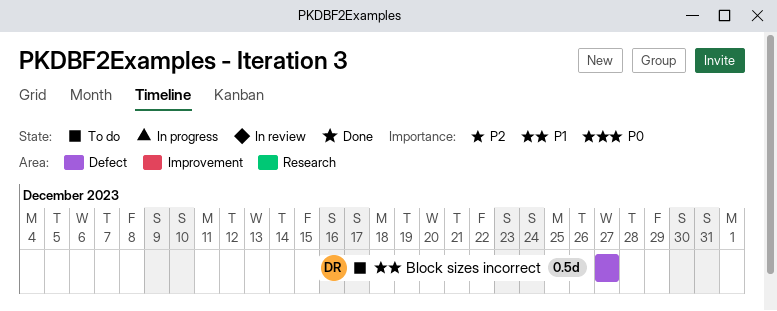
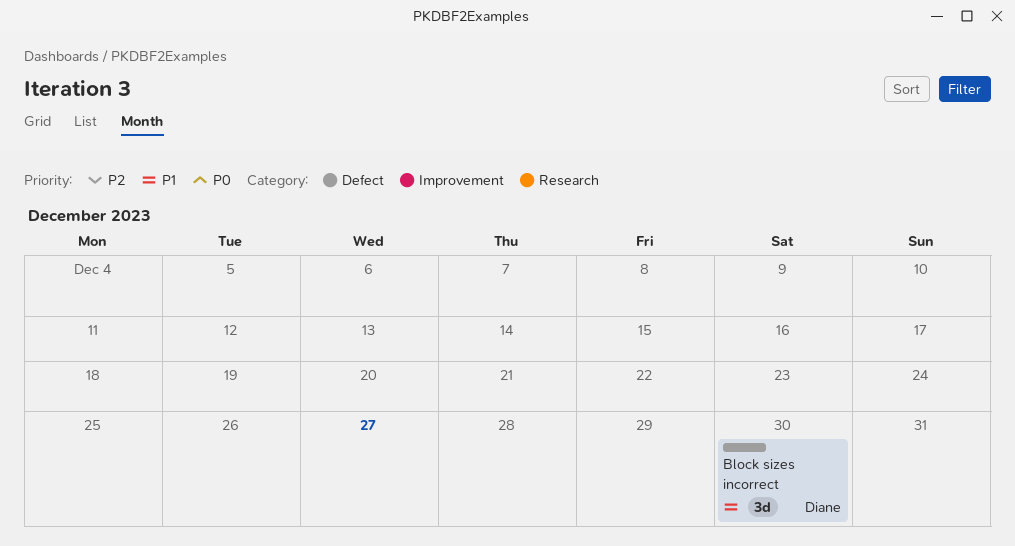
Block sizes incorrect, estimate: 0.5d -> 3d
Block sizes incorrect, due: Dec 27 -> Dec 30

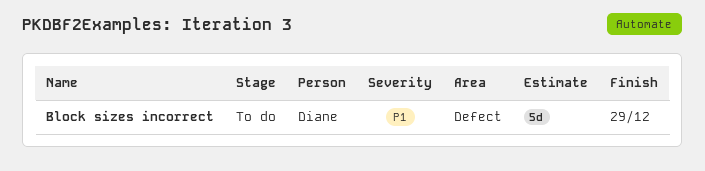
Block sizes incorrect, estimate: 3d -> 5d
Block sizes incorrect, due: Dec 30 -> Dec 29

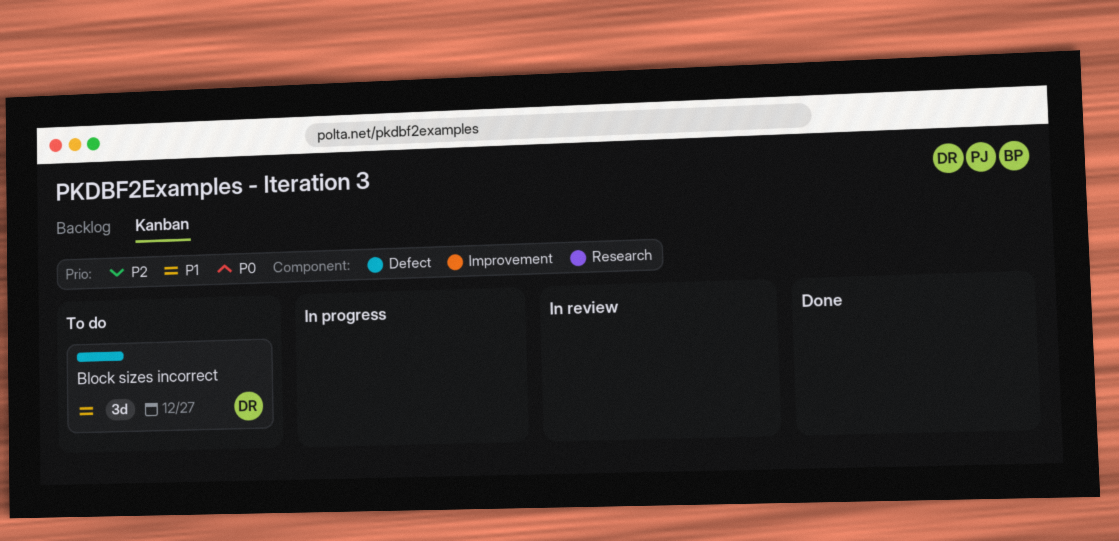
Block sizes incorrect, estimate: 5d -> 3d
Block sizes incorrect, due: Dec 29 -> Dec 27

